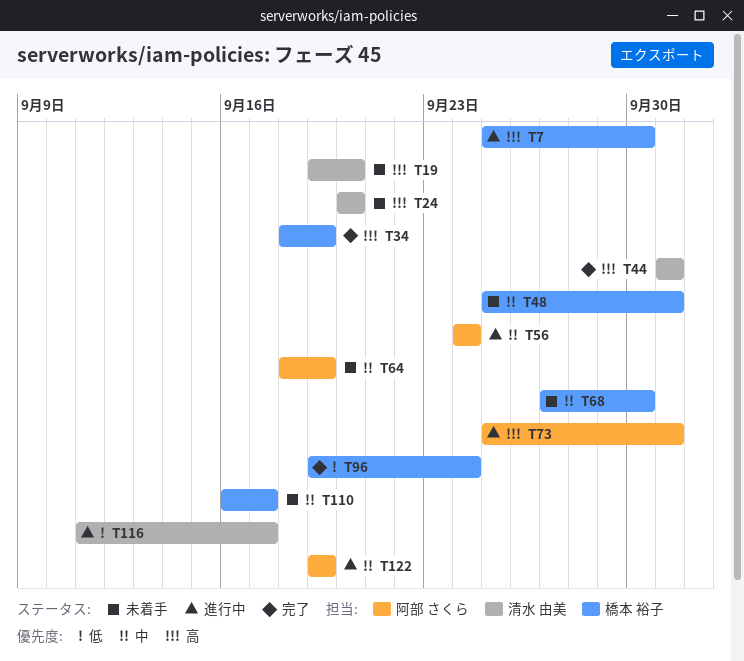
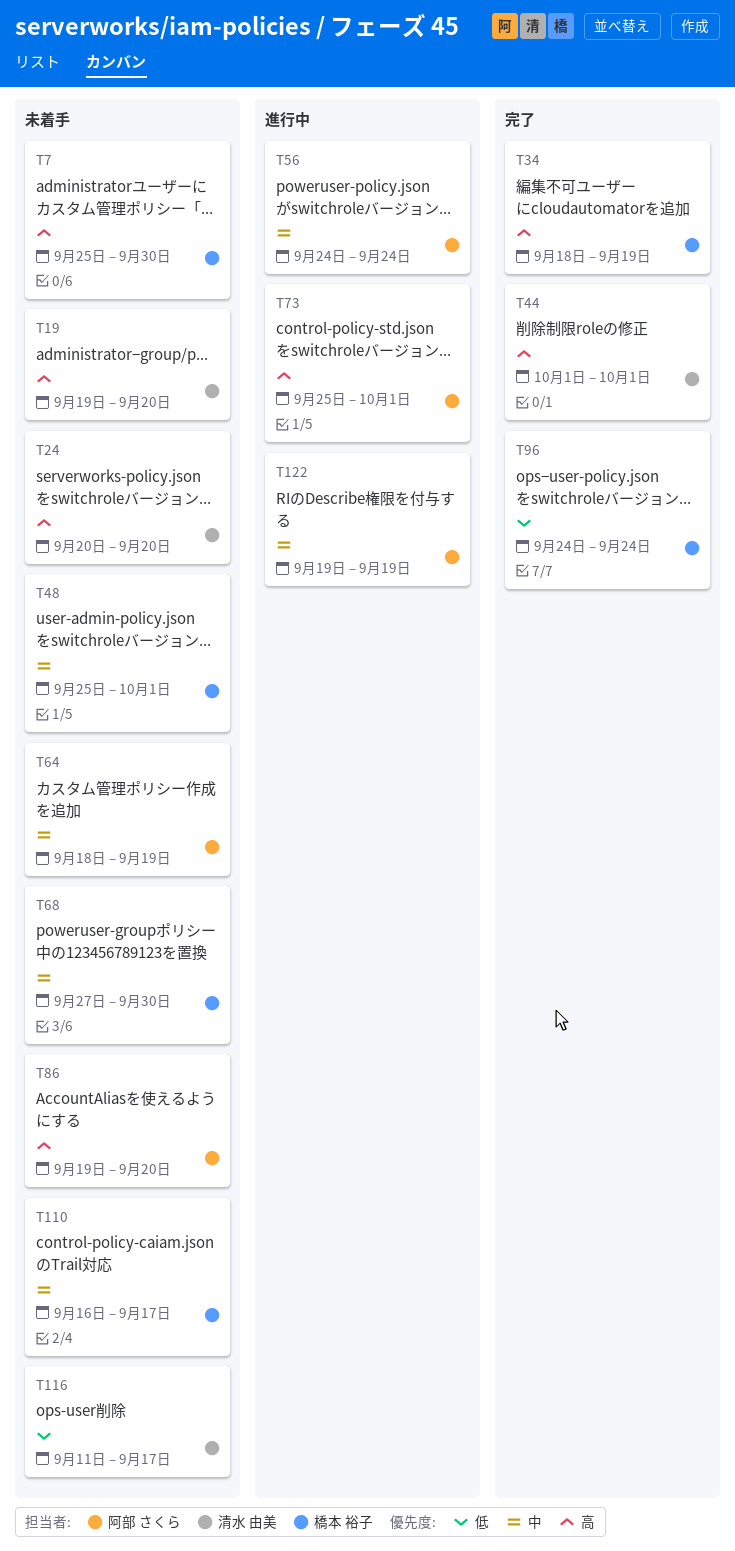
T7, status: 進行中 -> 未着手
T86: none -> present
T96, start: Sep 19 -> Sep 24
T116, status: 進行中 -> 未着手

